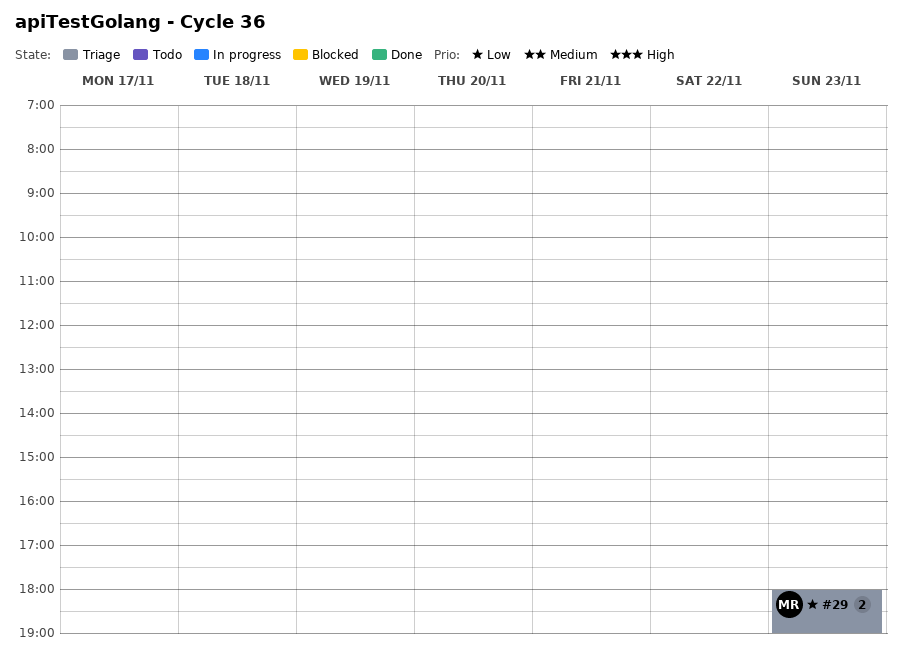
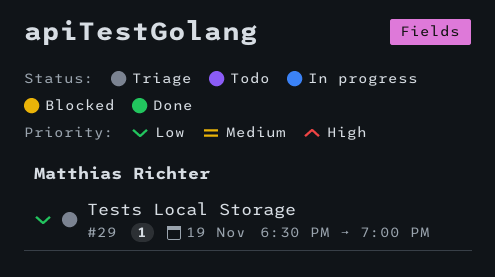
#29, estimate: 2 -> 1
#29, day: Nov 23 -> Nov 19
#29, begins: 18:00 -> 18:30

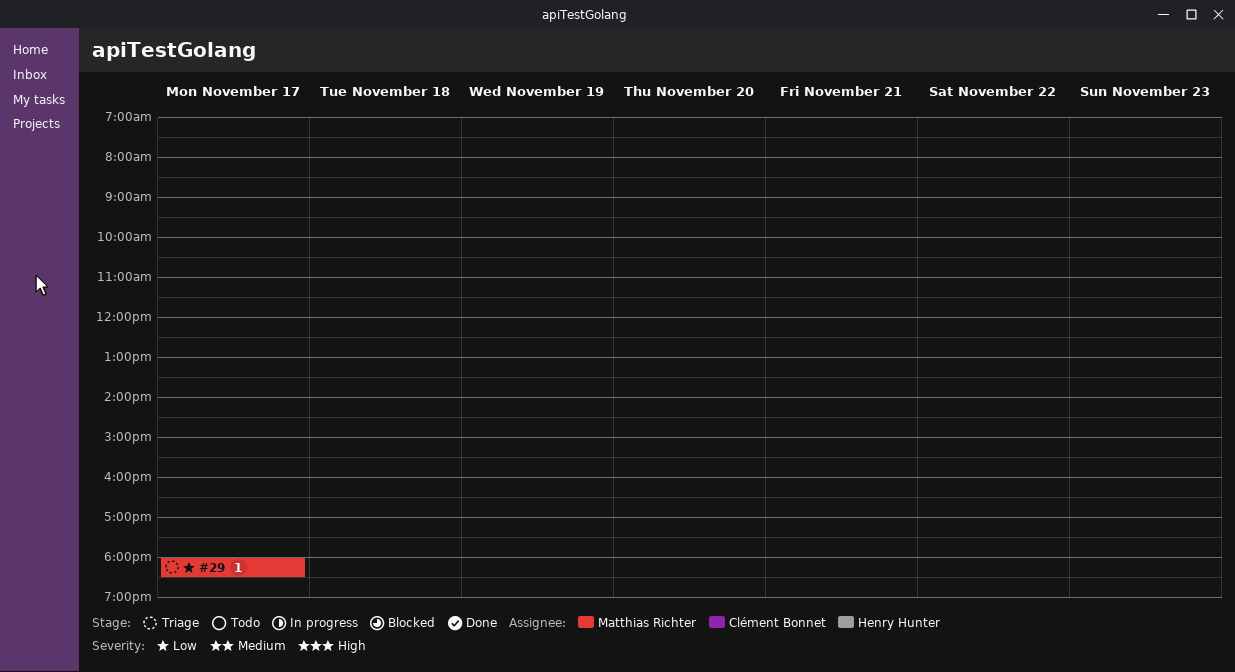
#29, day: Nov 19 -> Nov 17
#29, begins: 18:30 -> 18:00
#29, ends: 19:00 -> 18:30

